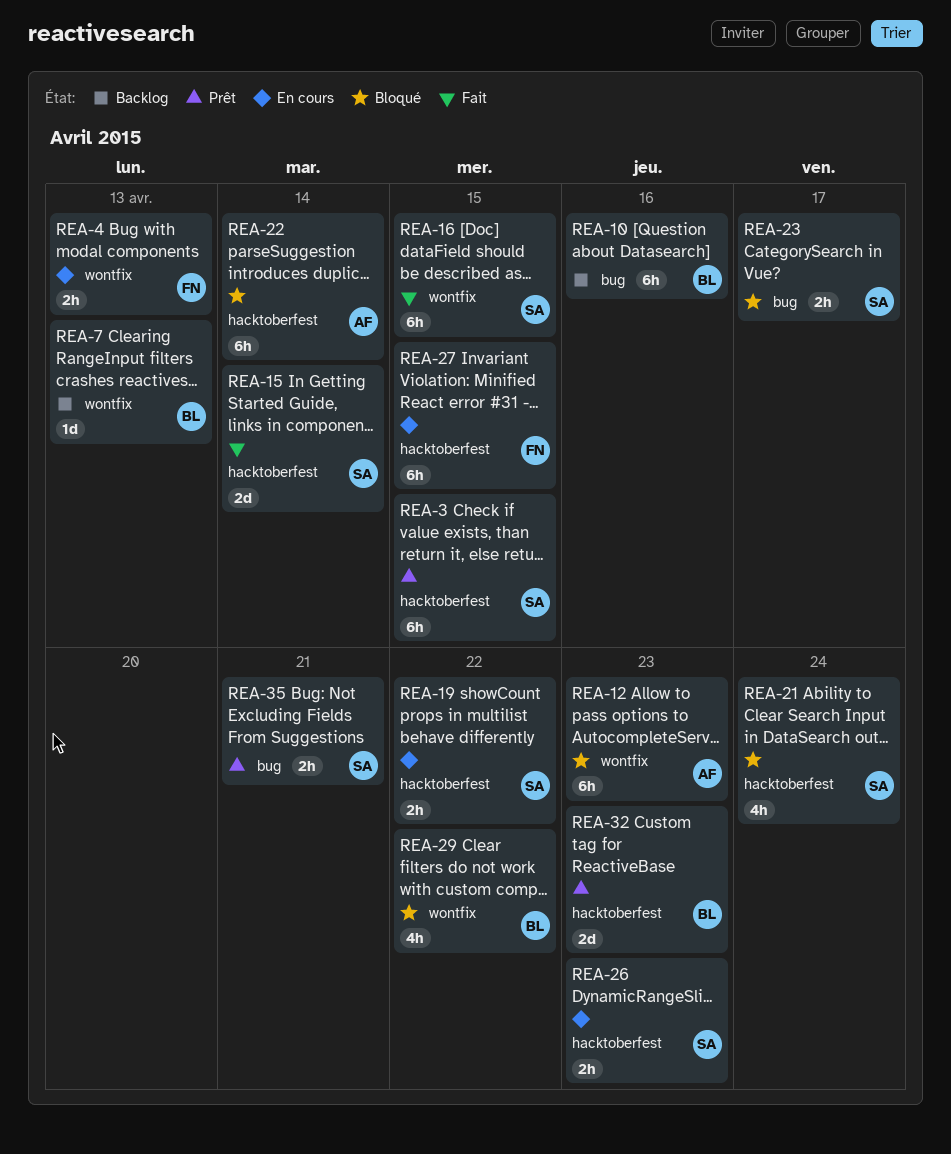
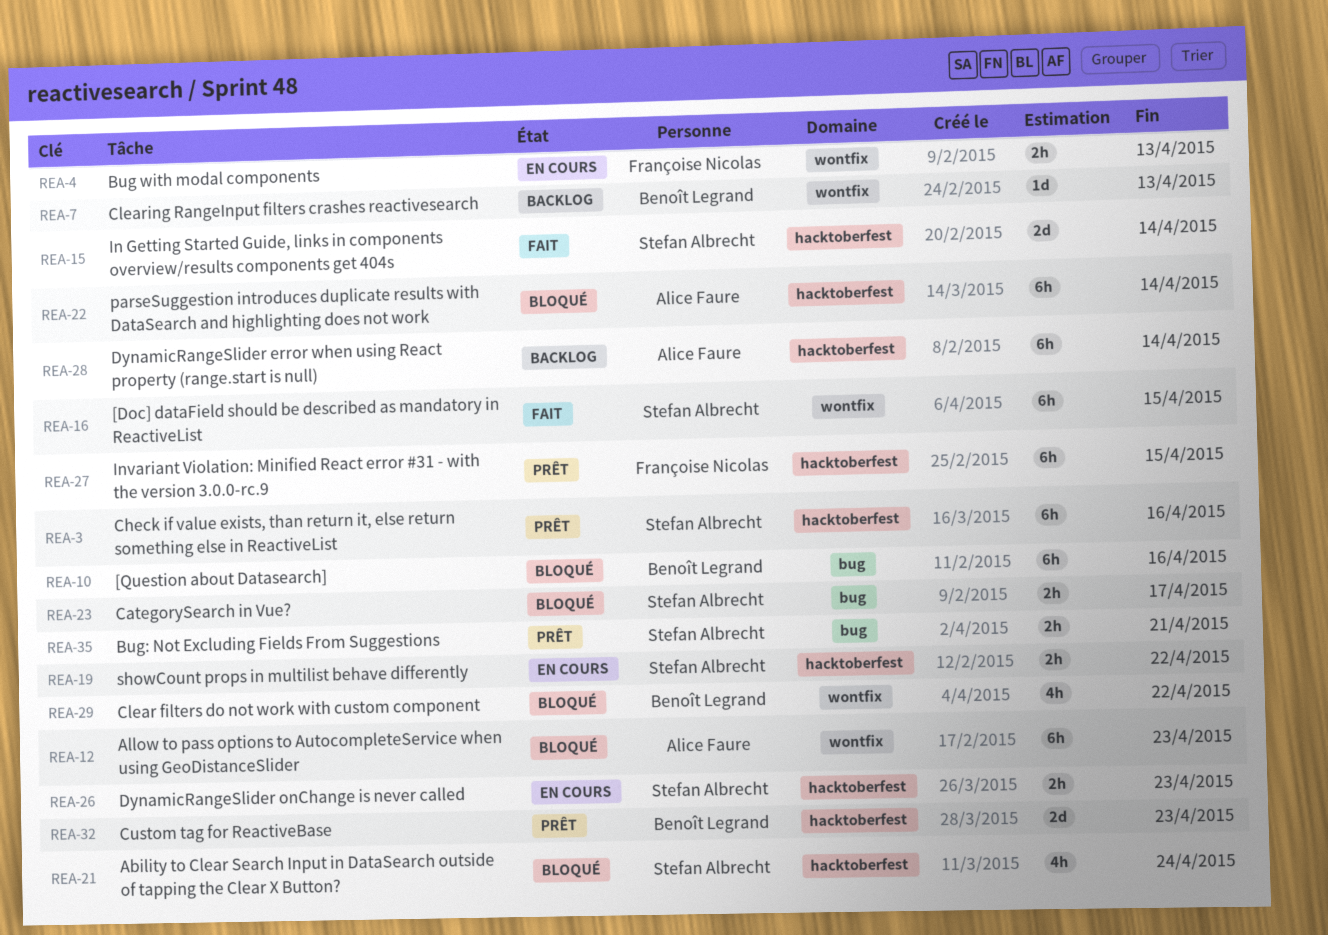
REA-3, due: Apr 15 -> Apr 16
REA-10, status: Backlog -> Bloqué
REA-27, status: En cours -> Prêt
REA-28: none -> present

